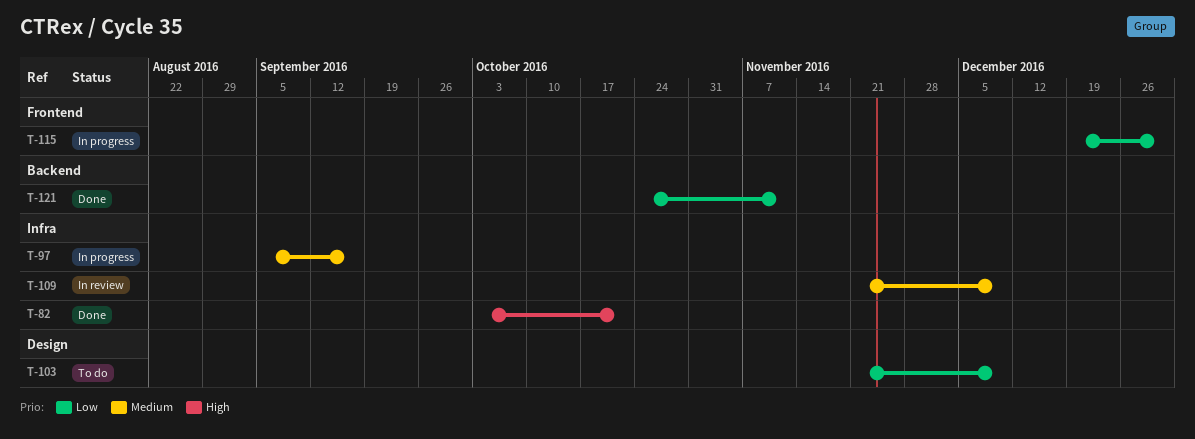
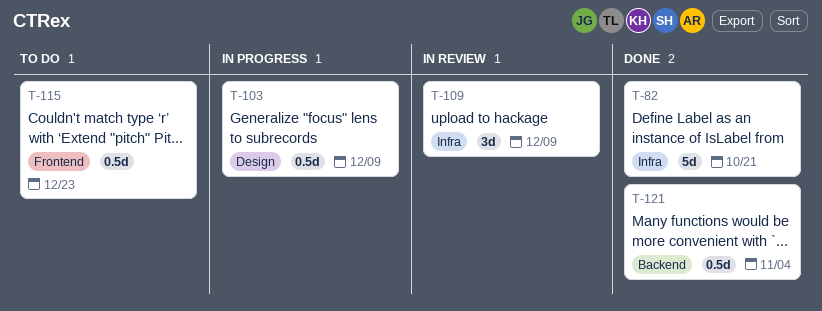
T-97: present -> none
T-103, status: To do -> In progress
T-115, status: In progress -> To do
T-115, due: Dec 30 -> Dec 23
T-121, due: Nov 11 -> Nov 4

